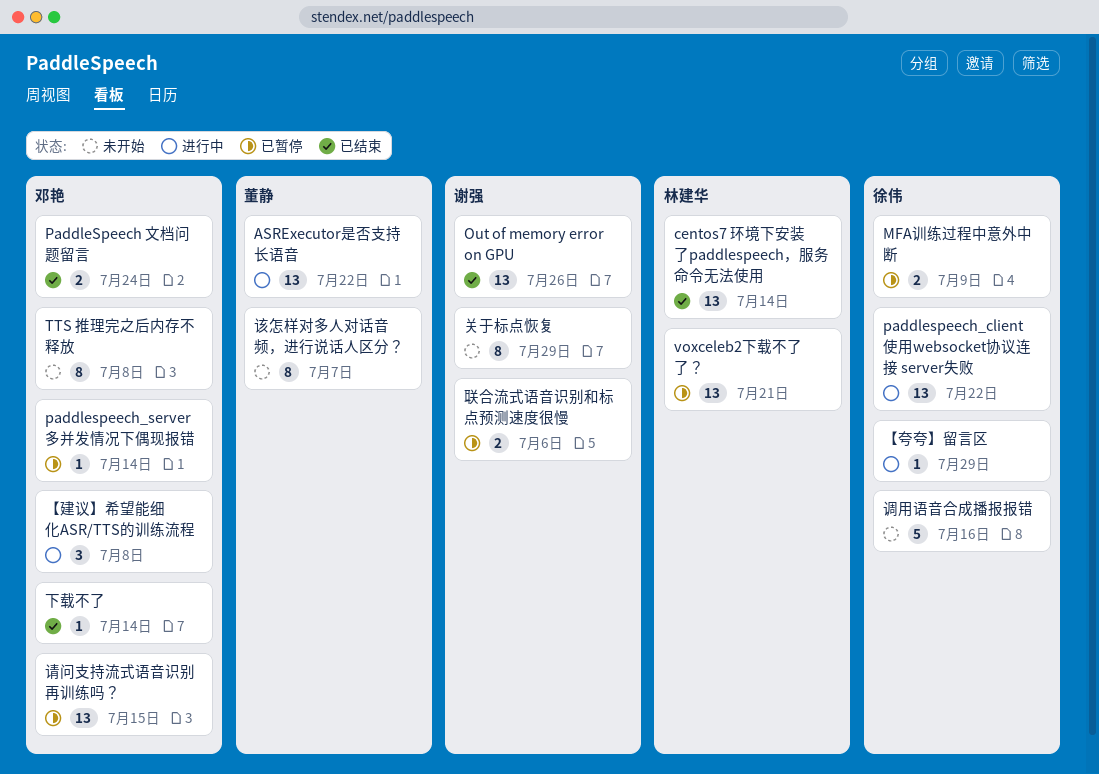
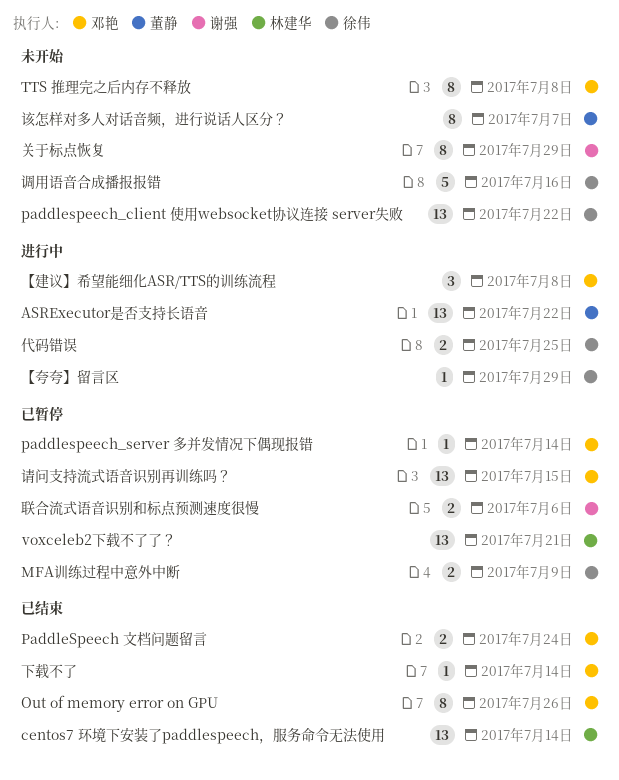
Out of memory error on GPU, owner: 谢强 -> 邓艳
Out of memory error on GPU, estimate: 13 -> 8
paddlespeech_client 使用websocket协议连接 server失败, status: 进行中 -> 未开始
代码错误: none -> present

